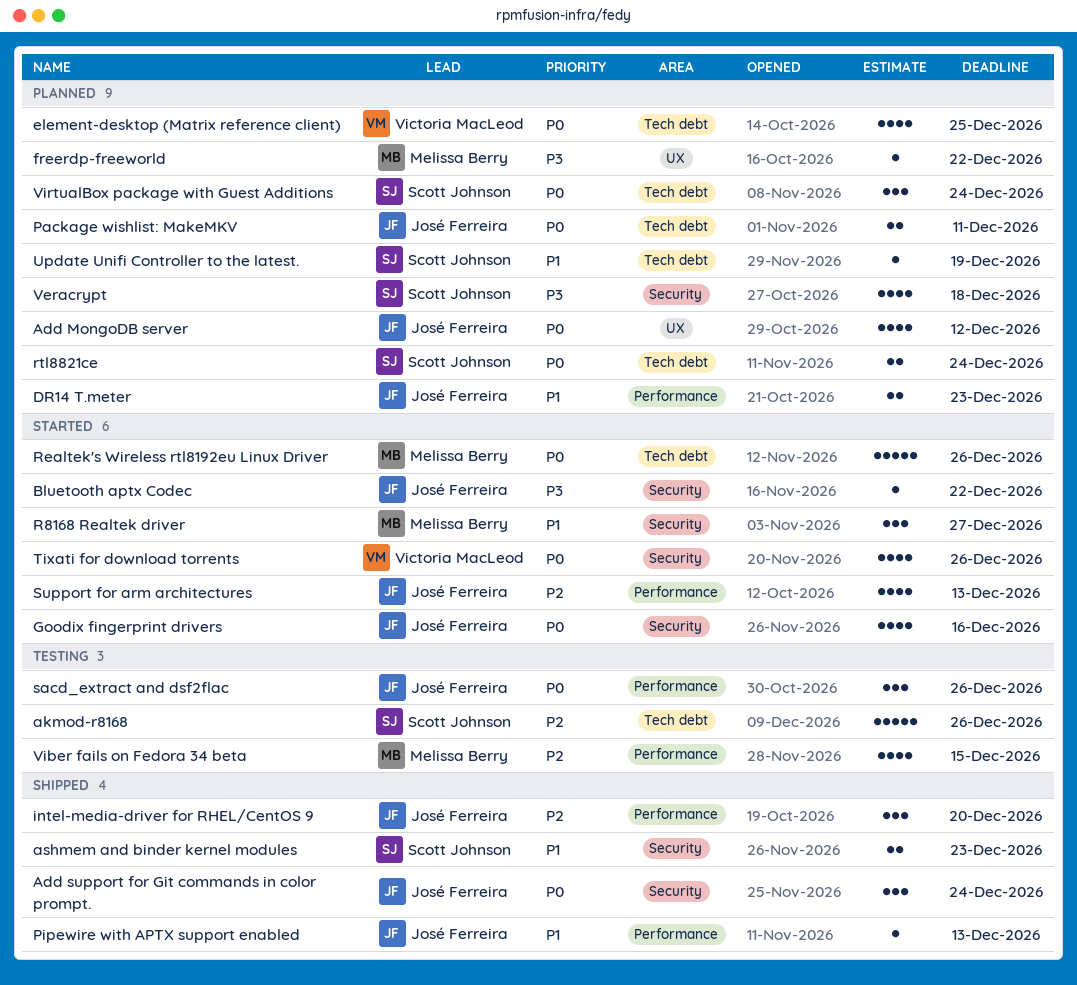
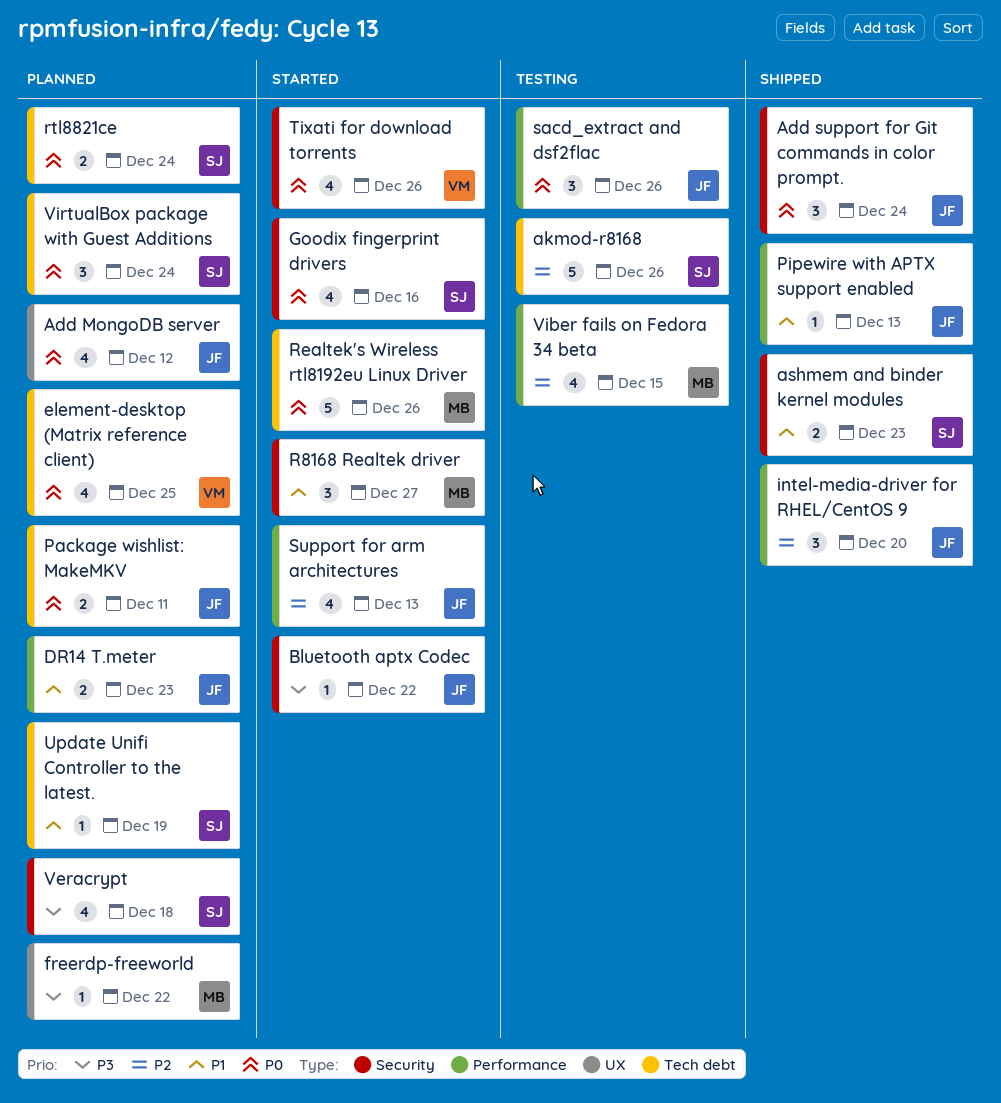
Goodix fingerprint drivers, owner: José Ferreira -> Scott Johnson

